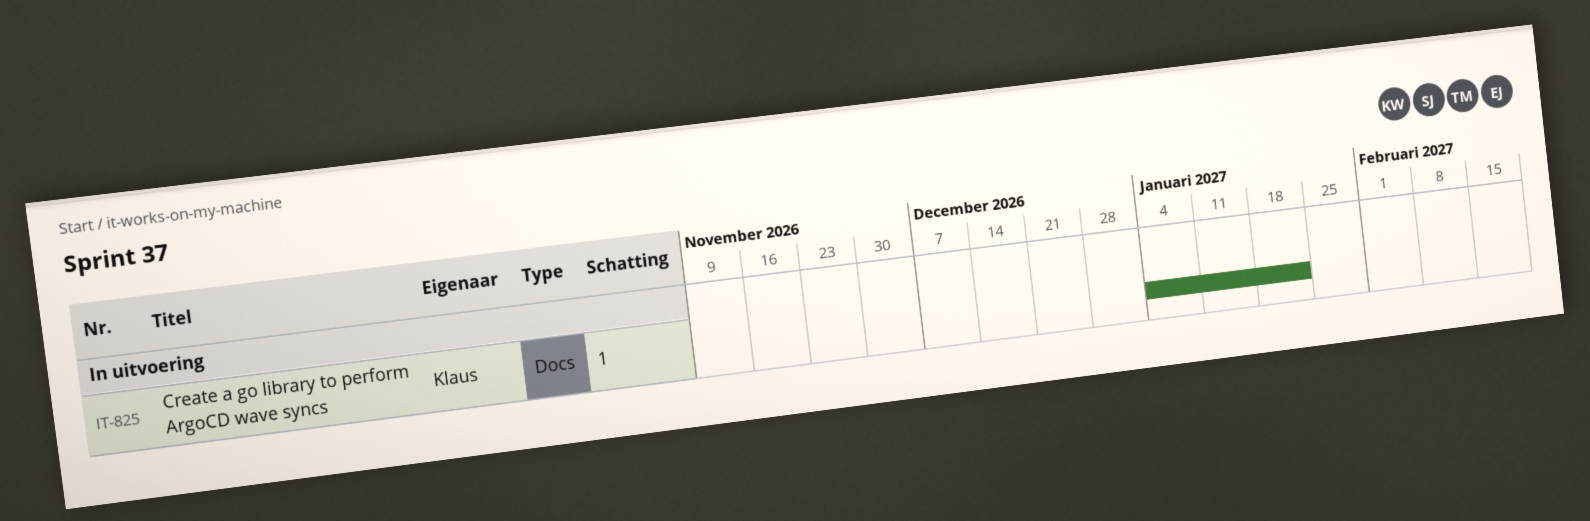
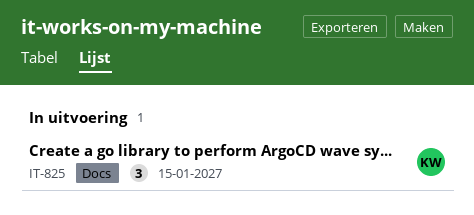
IT-825, estimate: 1 -> 3
IT-825, due: Jan 22 -> Jan 15

